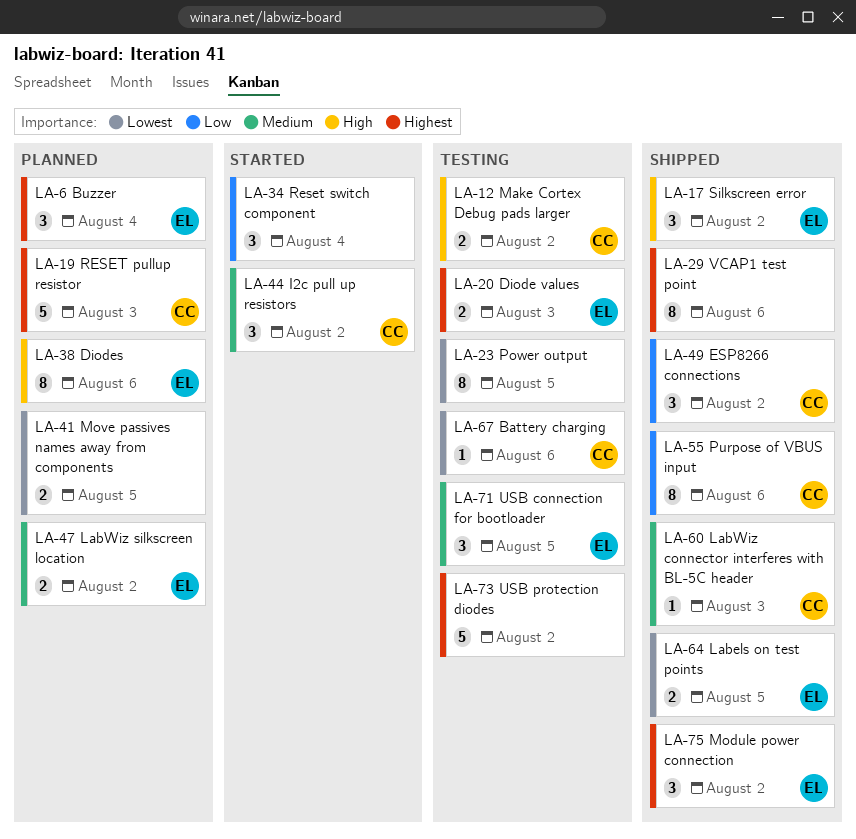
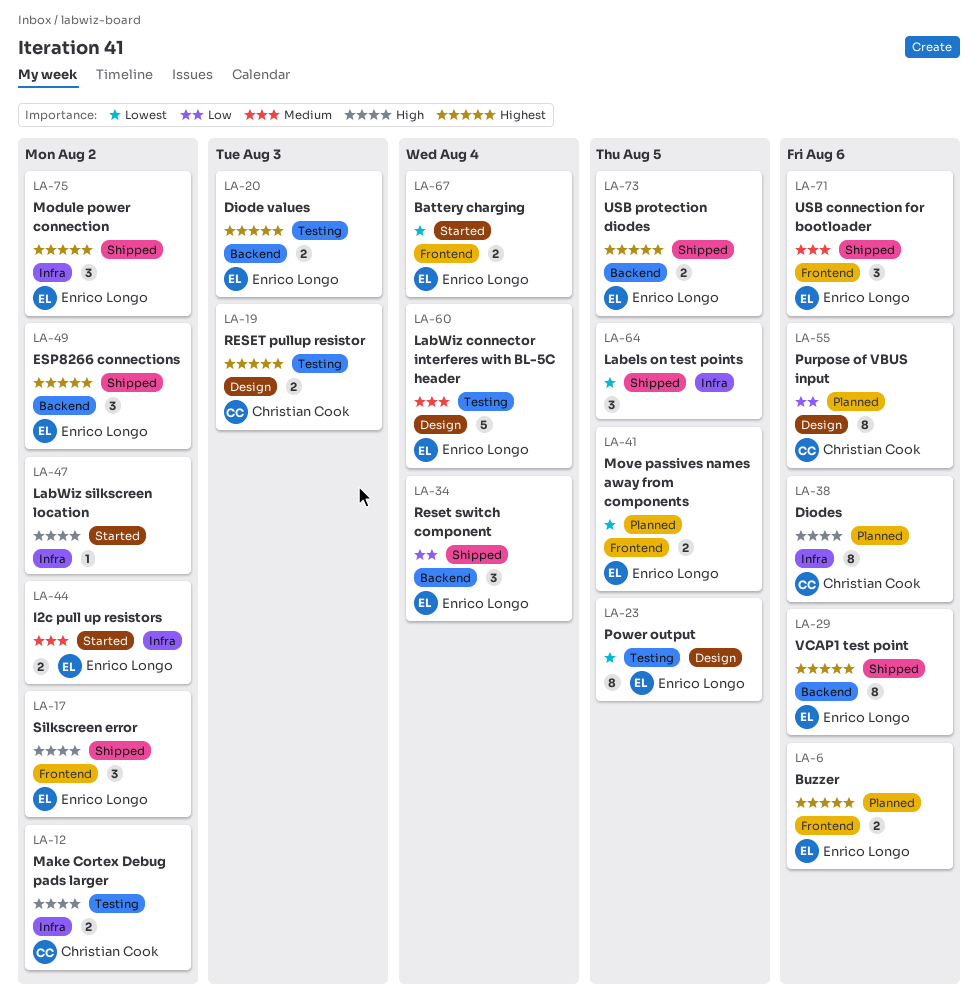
LA-6, estimate: 3 -> 2
LA-6, due: Aug 4 -> Aug 6
LA-19, status: Planned -> Testing
LA-19, estimate: 5 -> 2
LA-23, owner: none -> Enrico Longo
LA-29, owner: none -> Enrico Longo
LA-34, status: Started -> Shipped
LA-34, owner: none -> Enrico Longo
LA-38, owner: Enrico Longo -> Christian Cook
LA-41, owner: none -> Enrico Longo
LA-44, owner: Christian Cook -> Enrico Longo
LA-44, estimate: 3 -> 2
LA-47, status: Planned -> Started
LA-47, owner: Enrico Longo -> none
LA-47, priority: Medium -> High
LA-47, estimate: 2 -> 1
LA-49, owner: Christian Cook -> Enrico Longo
LA-49, priority: Low -> Highest
LA-55, status: Shipped -> Planned
LA-60, status: Shipped -> Testing
LA-60, owner: Christian Cook -> Enrico Longo
LA-60, estimate: 1 -> 5
LA-60, due: Aug 3 -> Aug 4
LA-64, owner: Enrico Longo -> none
LA-64, estimate: 2 -> 3
LA-67, status: Testing -> Started
LA-67, owner: Christian Cook -> Enrico Longo
LA-67, estimate: 1 -> 2
LA-67, due: Aug 6 -> Aug 4
LA-71, status: Testing -> Shipped
LA-71, due: Aug 5 -> Aug 6
LA-73, status: Testing -> Shipped
LA-73, owner: none -> Enrico Longo
LA-73, estimate: 5 -> 2
LA-73, due: Aug 2 -> Aug 5

